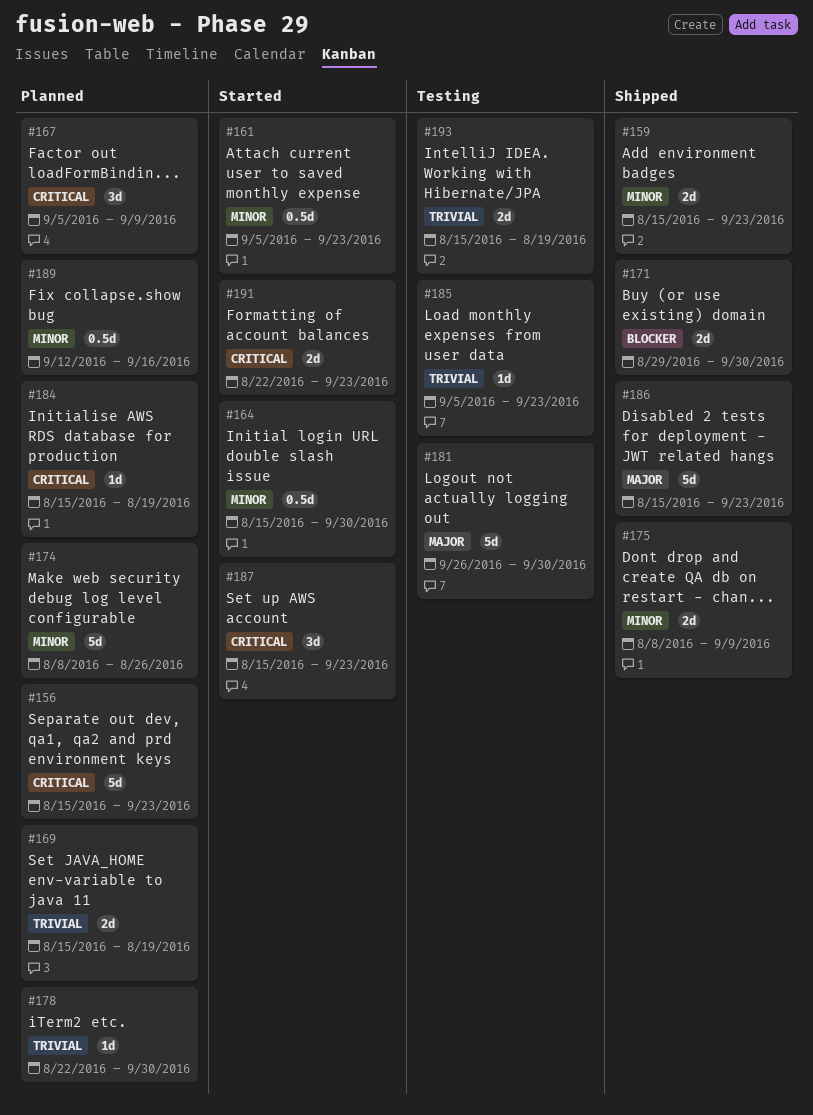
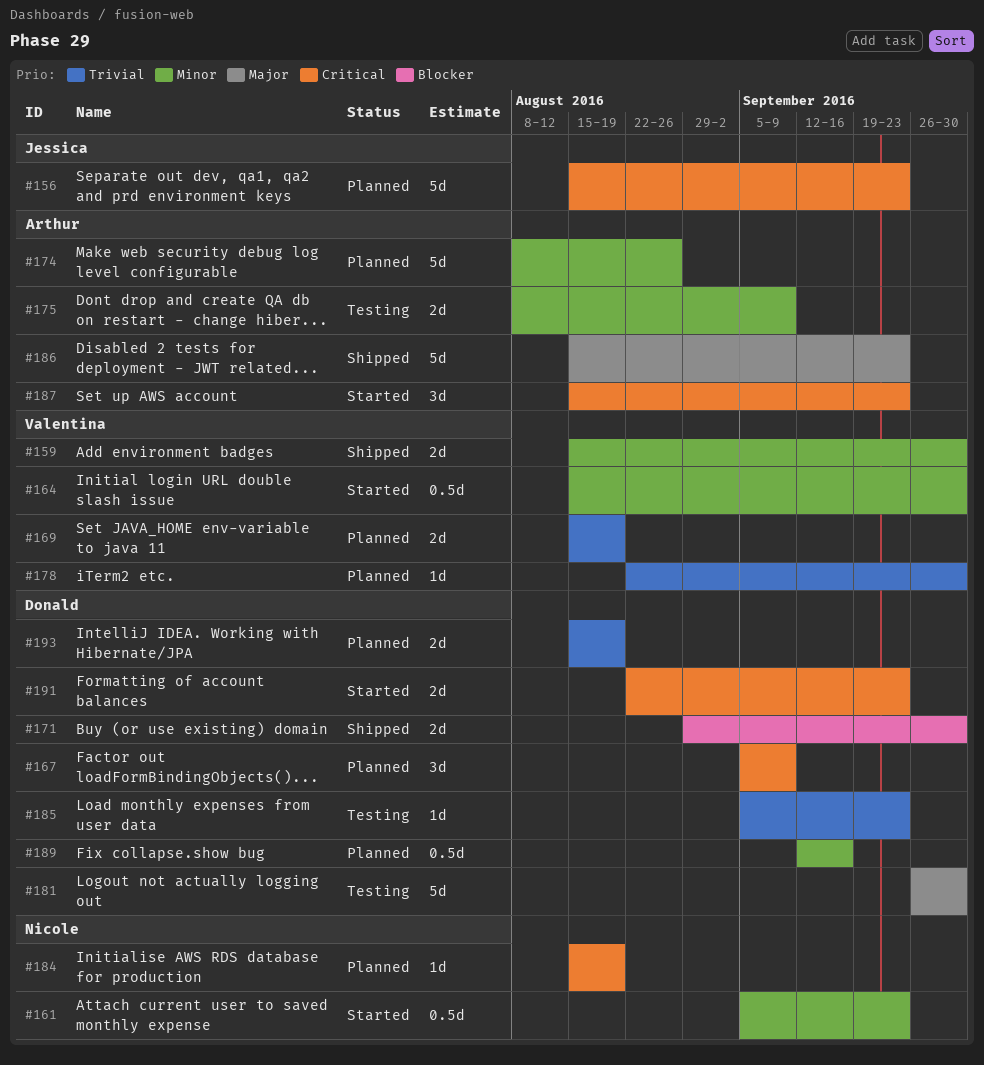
#159, due: Sep 23 -> Sep 30
#175, status: Shipped -> Testing
#193, status: Testing -> Planned

